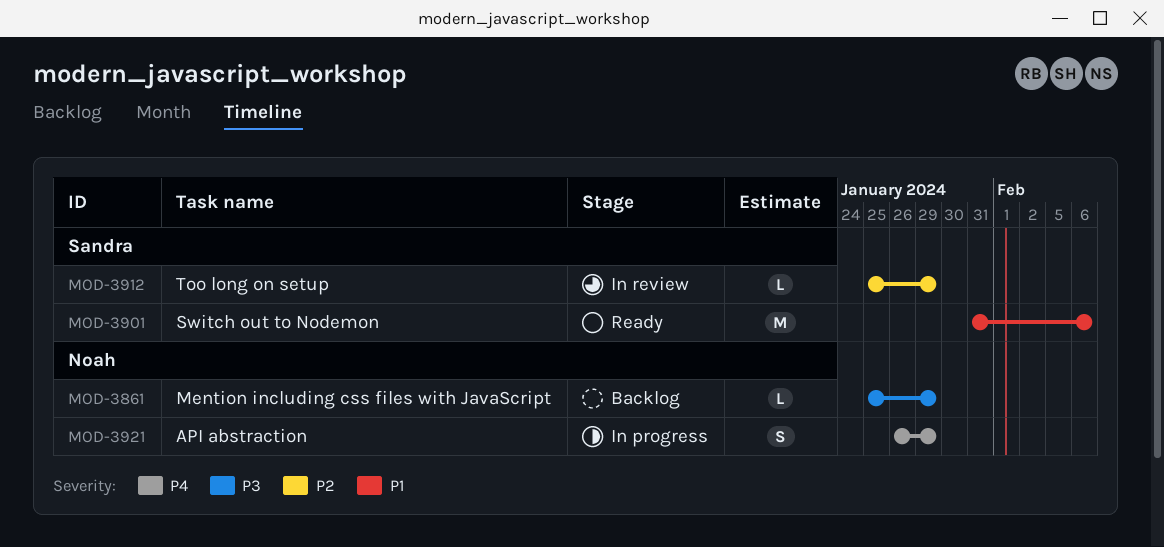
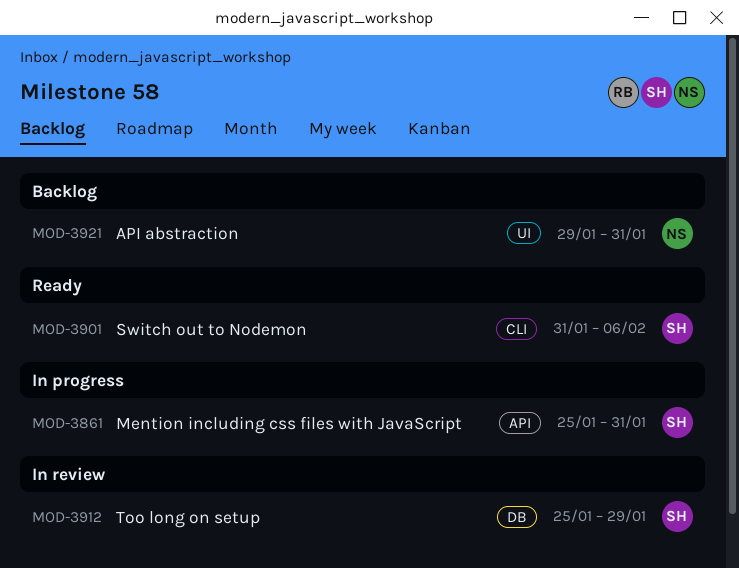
MOD-3861, status: Backlog -> In progress
MOD-3861, owner: Noah -> Sandra
MOD-3861, due: Jan 29 -> Jan 31
MOD-3921, status: In progress -> Backlog
MOD-3921, start: Jan 26 -> Jan 29
MOD-3921, due: Jan 29 -> Jan 31

